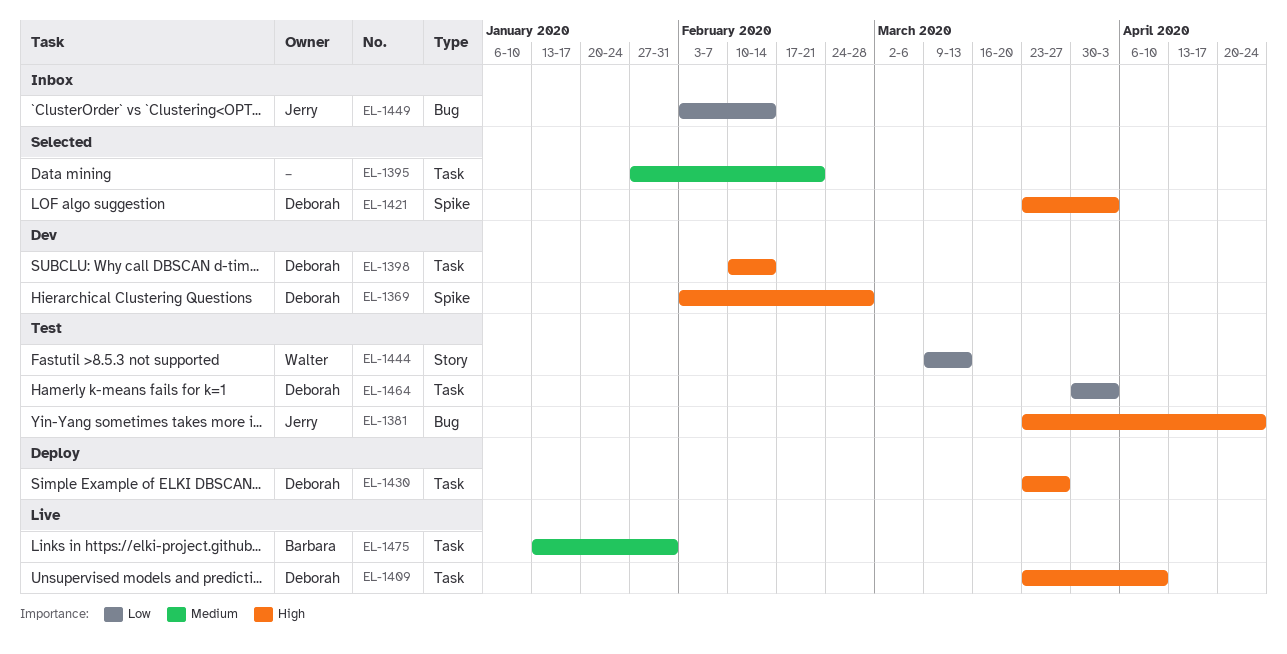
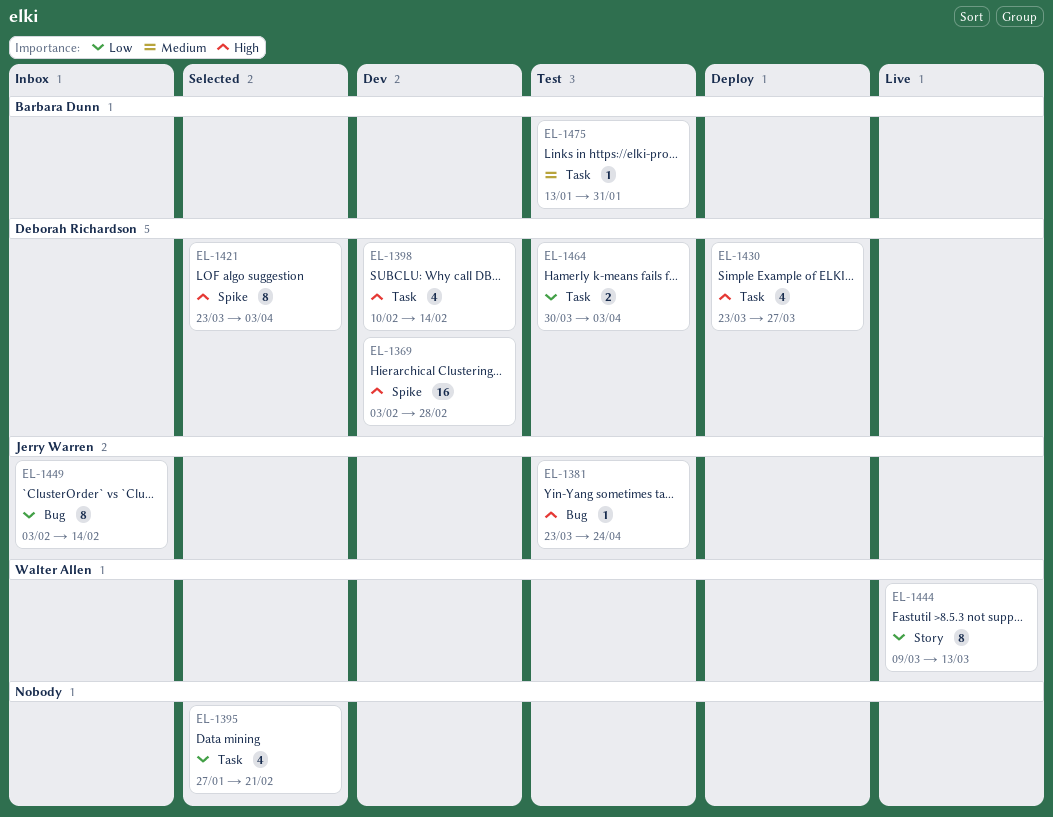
EL-1395, priority: Medium -> Low
EL-1409: present -> none
EL-1444, status: Test -> Live
EL-1475, status: Live -> Test

